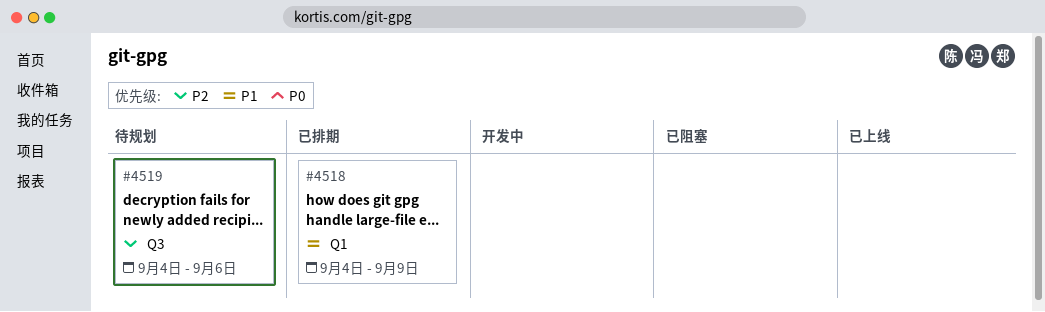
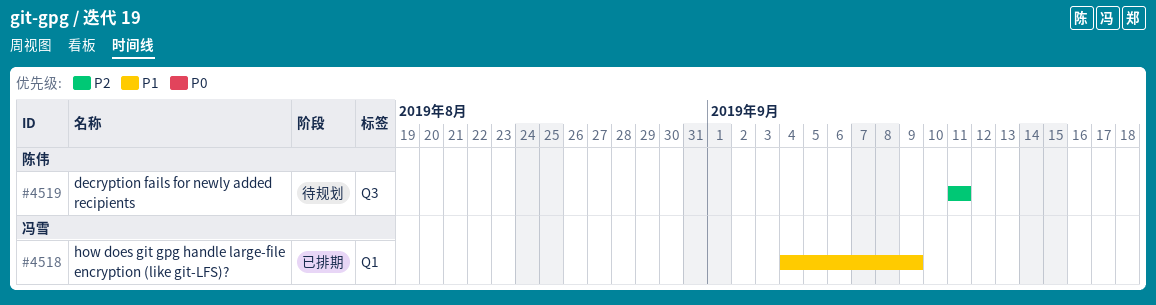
#4519, start: Sep 4 -> Sep 11
#4519, due: Sep 6 -> Sep 11

